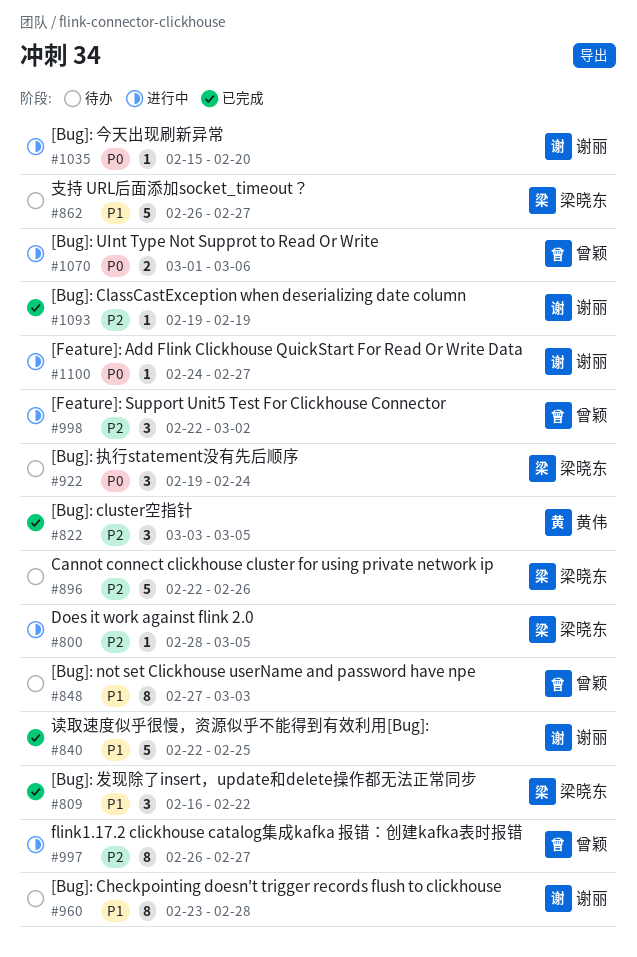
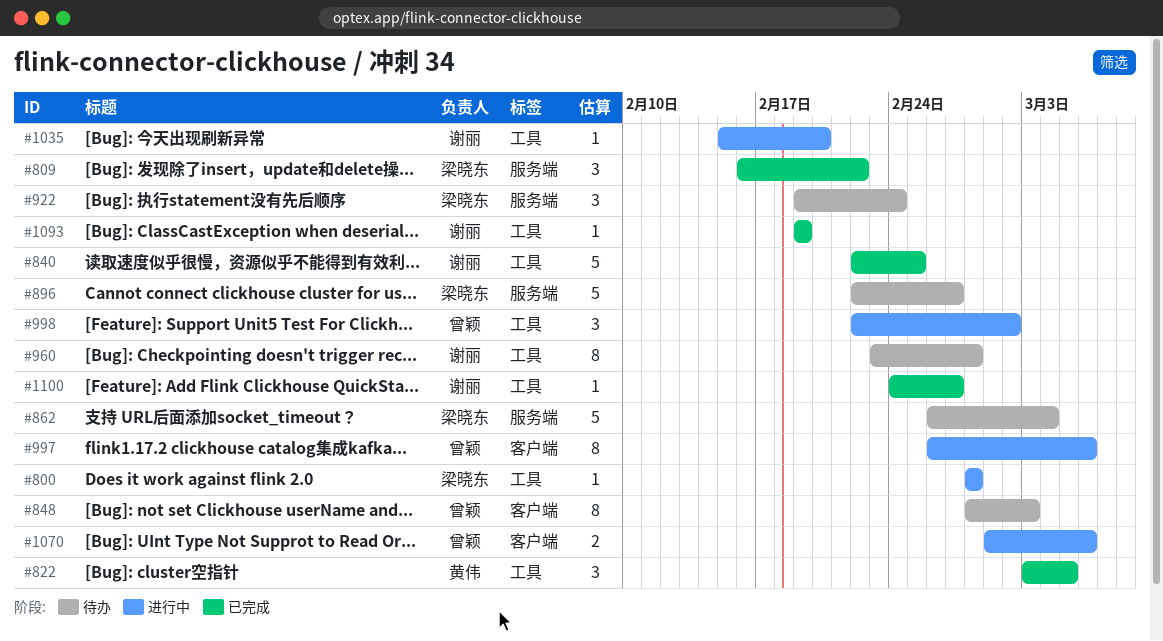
#800, due: Mar 5 -> Feb 28
#848, start: Feb 27 -> Feb 28
#862, due: Feb 27 -> Mar 4
#896, due: Feb 26 -> Feb 27
#997, due: Feb 27 -> Mar 6
#1100, status: 进行中 -> 已完成

